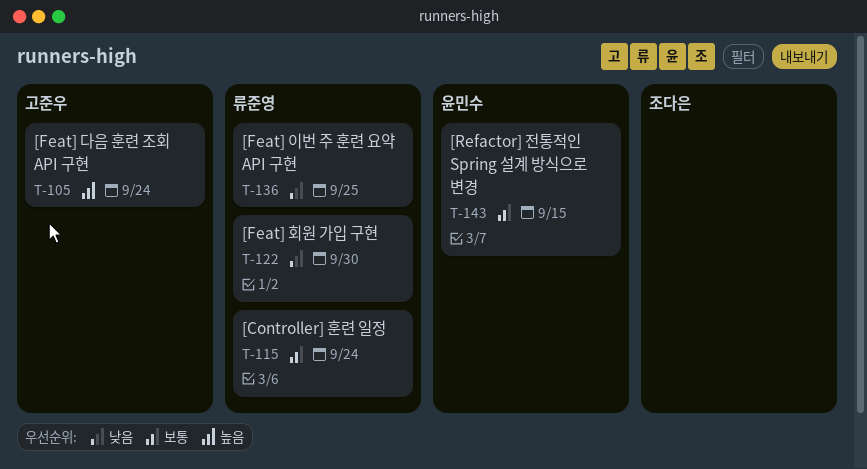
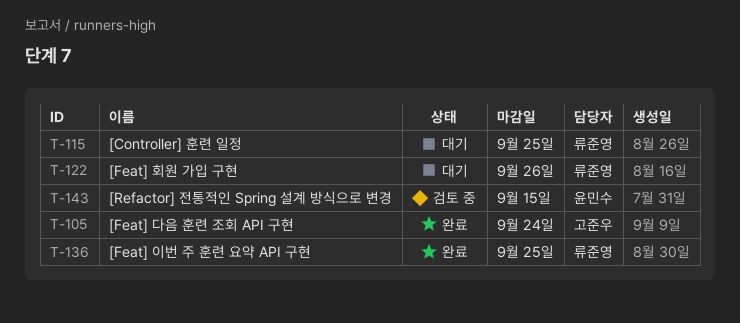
T-115, due: Sep 24 -> Sep 25
T-122, due: Sep 30 -> Sep 26

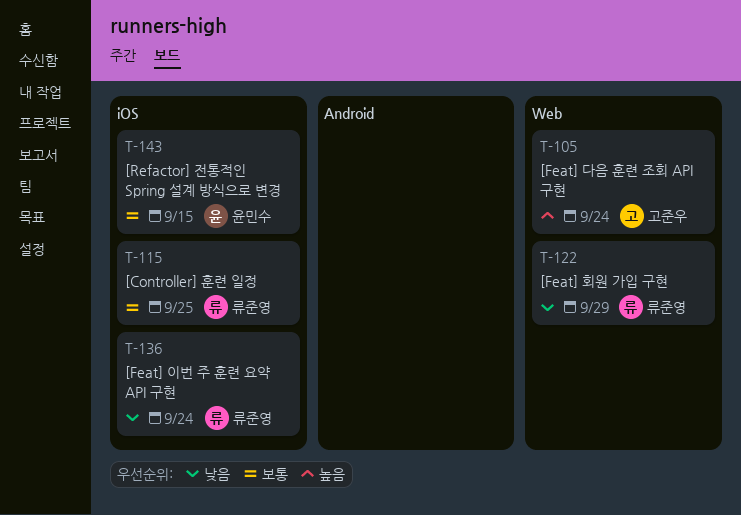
T-122, due: Sep 26 -> Sep 29
T-136, due: Sep 25 -> Sep 24

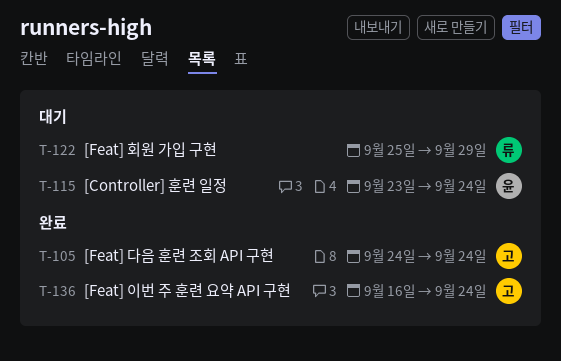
T-115, owner: 류준영 -> 윤민수
T-115, due: Sep 25 -> Sep 24
T-136, owner: 류준영 -> 고준우
T-143: present -> none

